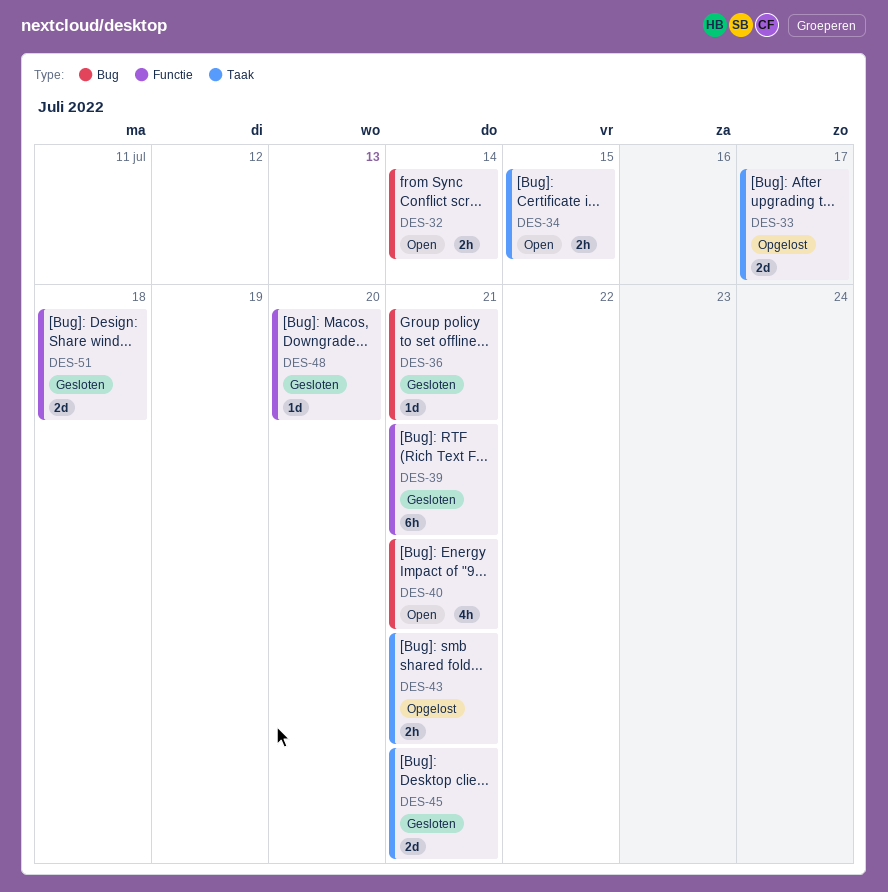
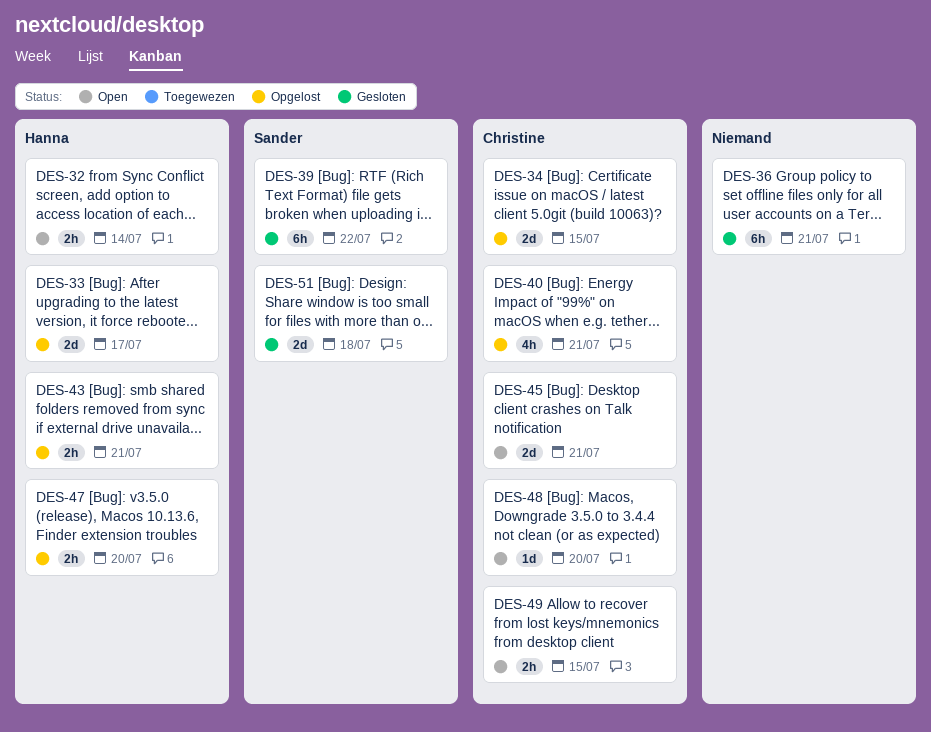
DES-34, status: Open -> Opgelost
DES-34, estimate: 2h -> 2d
DES-36, estimate: 1d -> 6h
DES-39, due: Jul 21 -> Jul 22
DES-40, status: Open -> Opgelost
DES-45, status: Gesloten -> Open
DES-47: none -> present
DES-48, status: Gesloten -> Open
DES-49: none -> present

